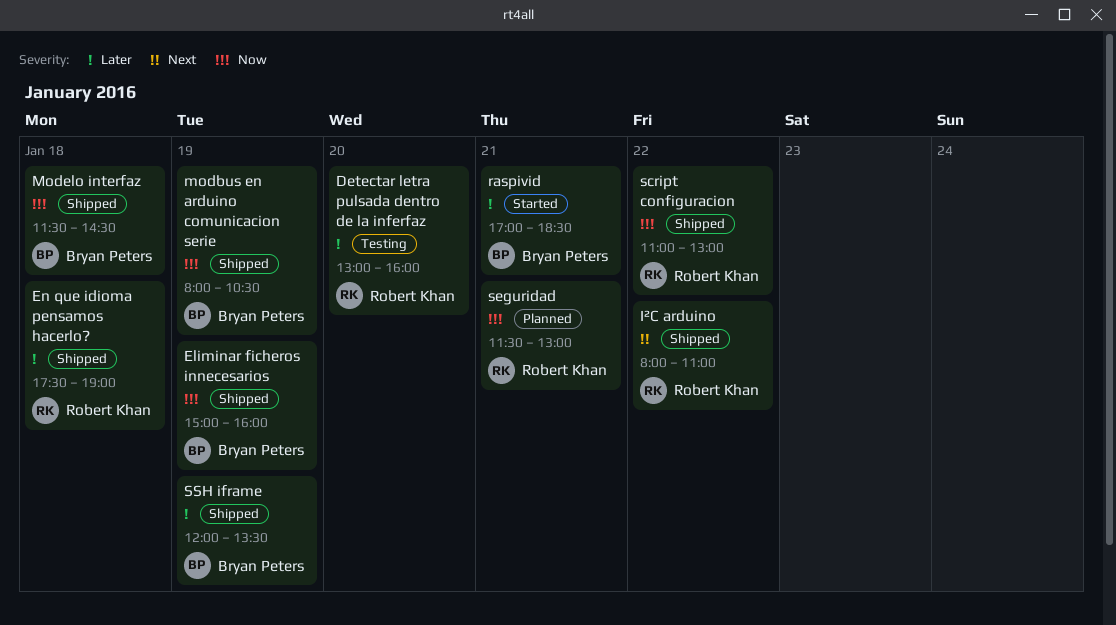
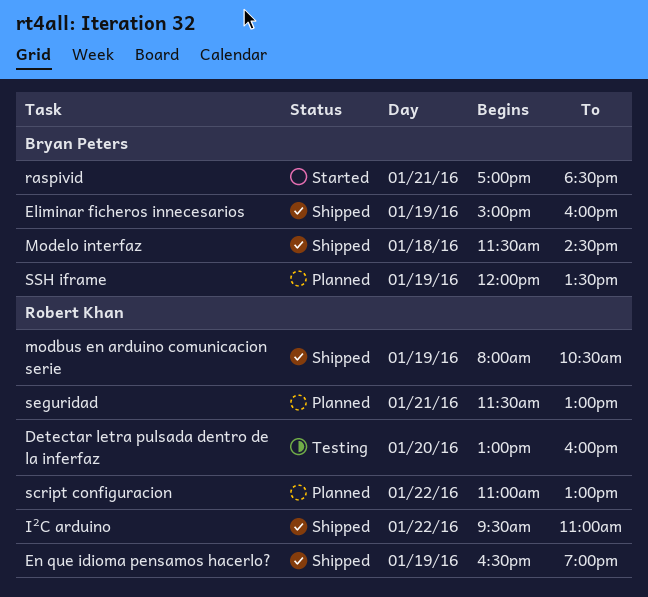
En que idioma pensamos hacerlo?, day: Jan 18 -> Jan 19
En que idioma pensamos hacerlo?, begins: 17:30 -> 16:30
I²C arduino, begins: 08:00 -> 09:30
modbus en arduino comunicacion serie, owner: Bryan Peters -> Robert Khan
script configuracion, status: Shipped -> Planned
SSH iframe, status: Shipped -> Planned

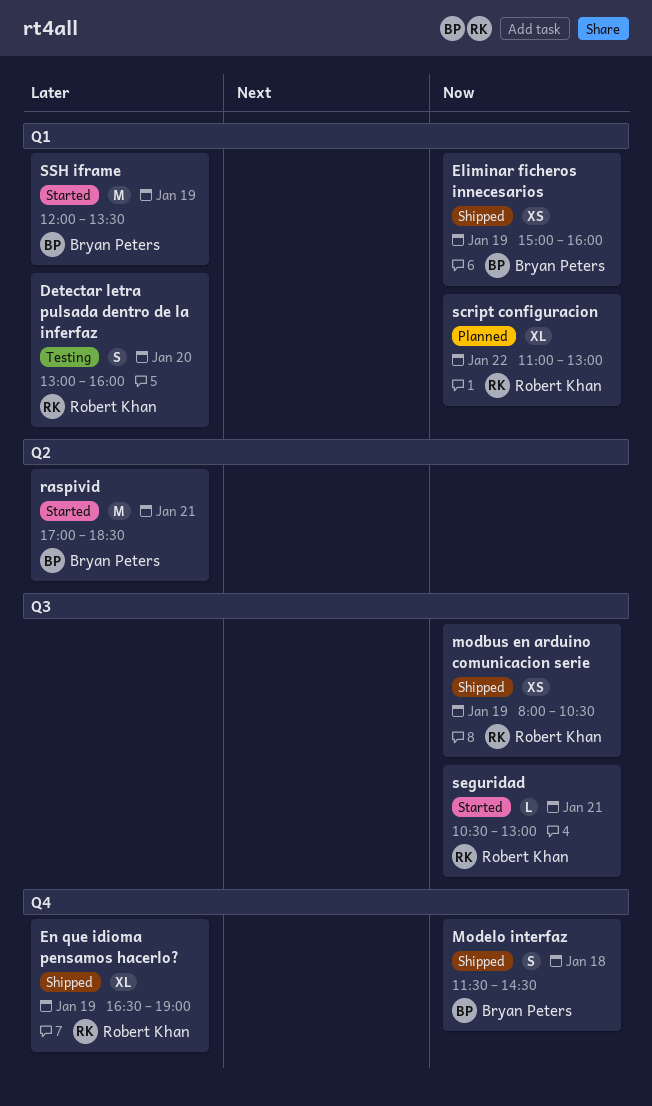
I²C arduino: present -> none
seguridad, status: Planned -> Started
seguridad, begins: 11:30 -> 10:30
SSH iframe, status: Planned -> Started

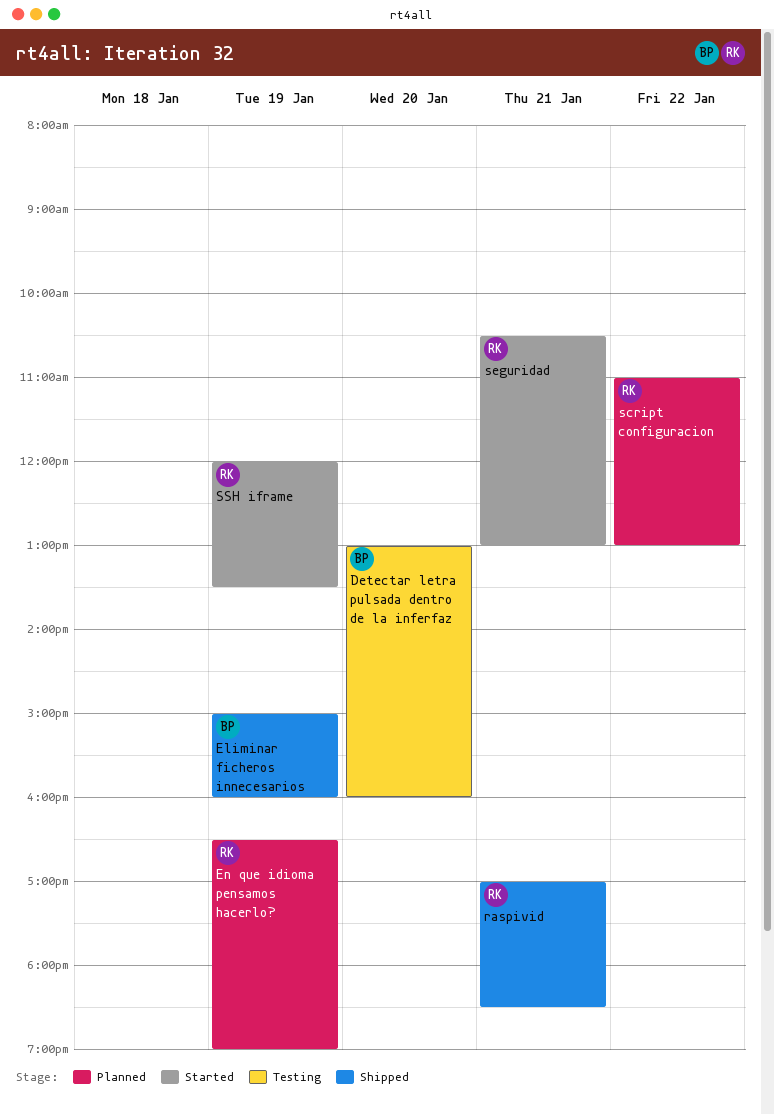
Detectar letra pulsada dentro de la inferfaz, owner: Robert Khan -> Bryan Peters
En que idioma pensamos hacerlo?, status: Shipped -> Planned
modbus en arduino comunicacion serie: present -> none
Modelo interfaz: present -> none
raspivid, status: Started -> Shipped
raspivid, owner: Bryan Peters -> Robert Khan
SSH iframe, owner: Bryan Peters -> Robert Khan

